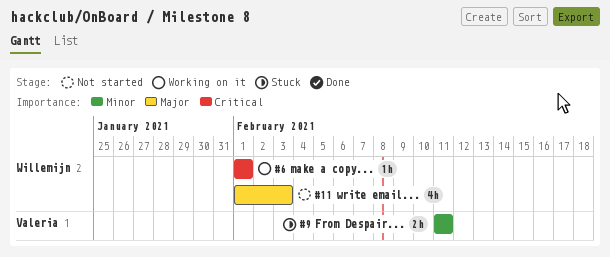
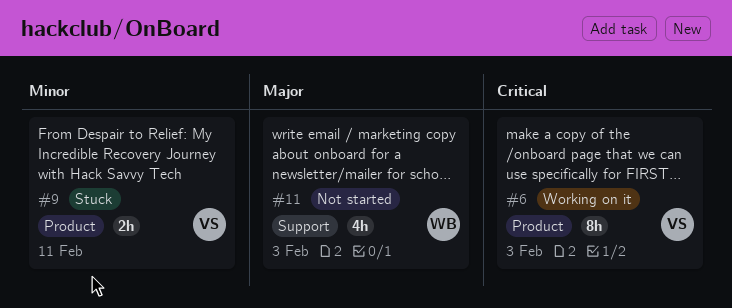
#6, owner: Willemijn -> Valeria
#6, estimate: 1h -> 8h
#6, due: Feb 1 -> Feb 3

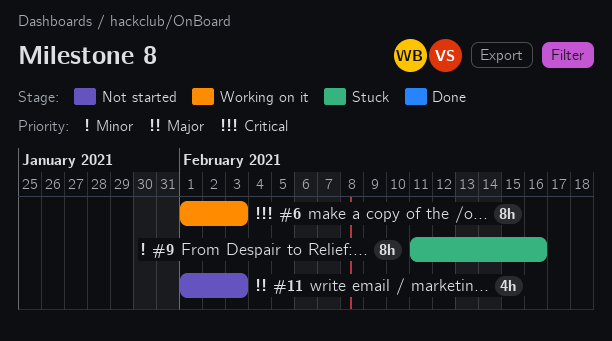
#9, estimate: 2h -> 8h
#9, due: Feb 11 -> Feb 16

